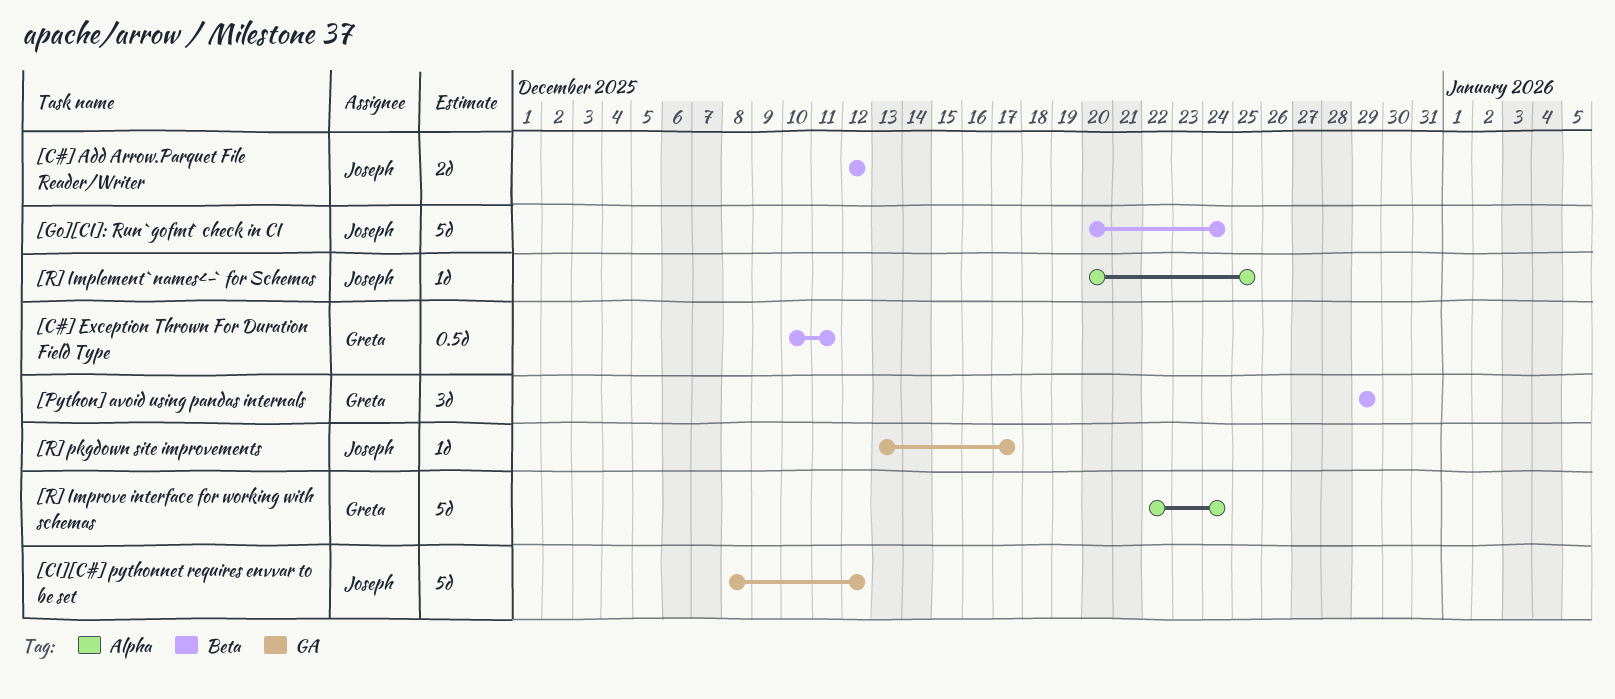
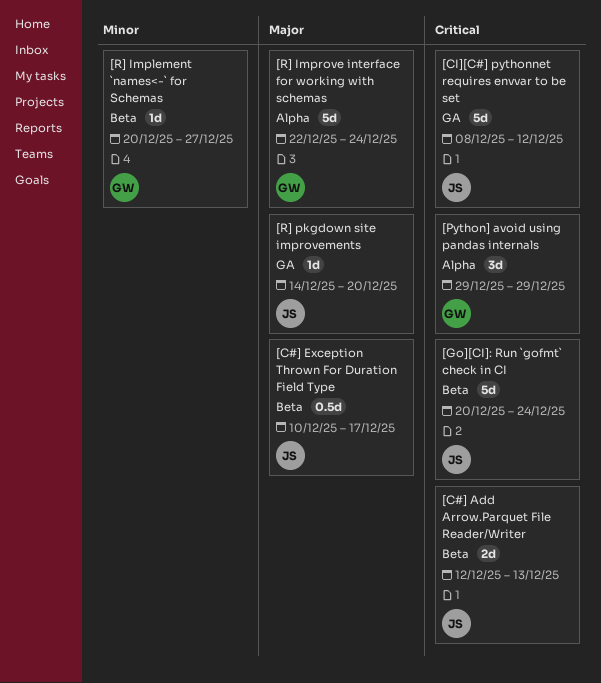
[C#] Add Arrow.Parquet File Reader/Writer, due: Dec 12 -> Dec 13
[C#] Exception Thrown For Duration Field Type, owner: Greta -> Joseph
[C#] Exception Thrown For Duration Field Type, due: Dec 11 -> Dec 17
[Python] avoid using pandas internals, label: Beta -> Alpha
[R] Implement `names<-` for Schemas, owner: Joseph -> Greta
[R] Implement `names<-` for Schemas, label: Alpha -> Beta
[R] Implement `names<-` for Schemas, due: Dec 25 -> Dec 27
[R] pkgdown site improvements, start: Dec 13 -> Dec 14
[R] pkgdown site improvements, due: Dec 17 -> Dec 20

